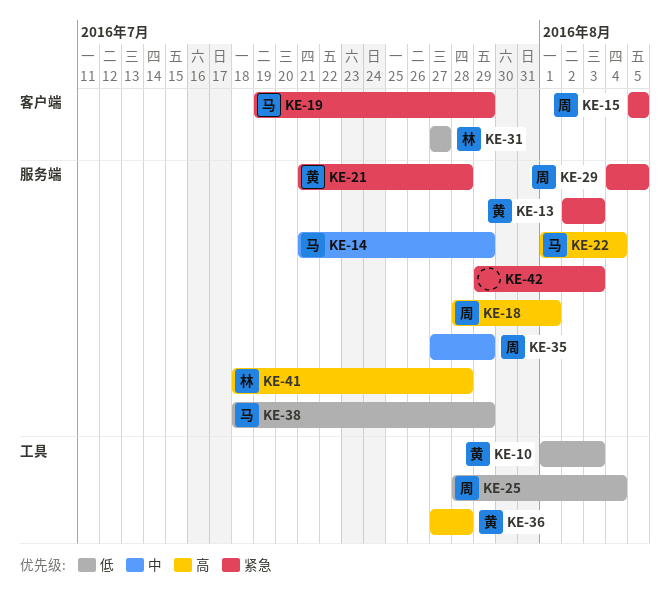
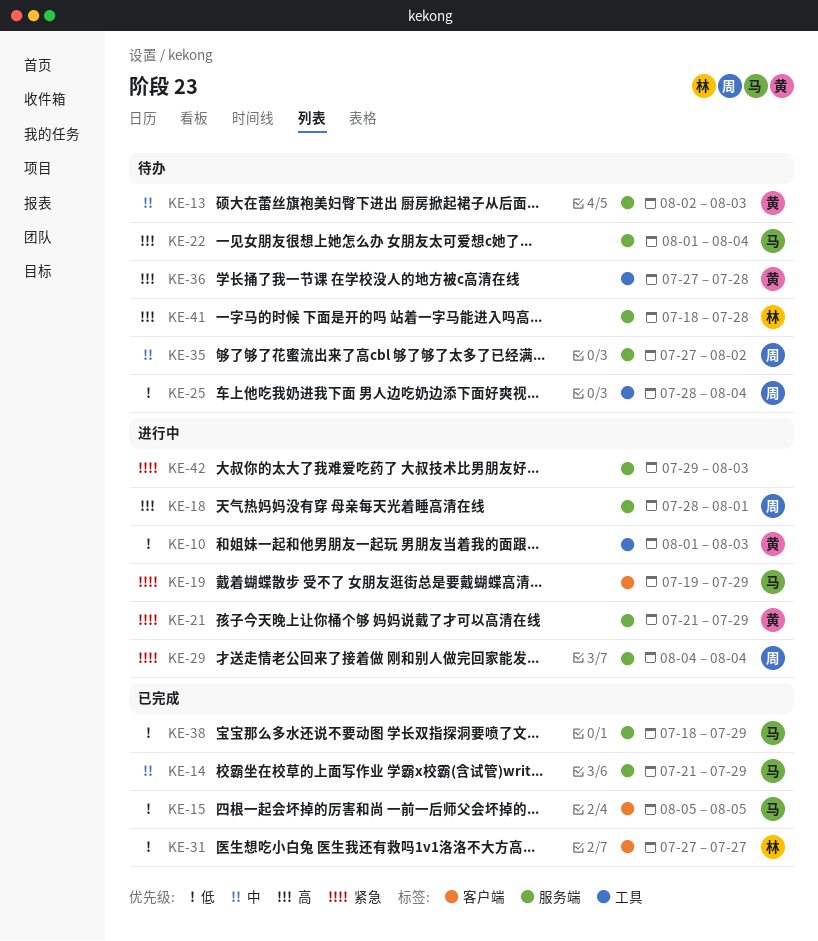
KE-13, priority: 紧急 -> 中
KE-15, owner: 周 -> 马
KE-15, priority: 紧急 -> 低
KE-21, due: Jul 28 -> Jul 29
KE-29, due: Aug 5 -> Aug 4
KE-35, due: Jul 29 -> Aug 2

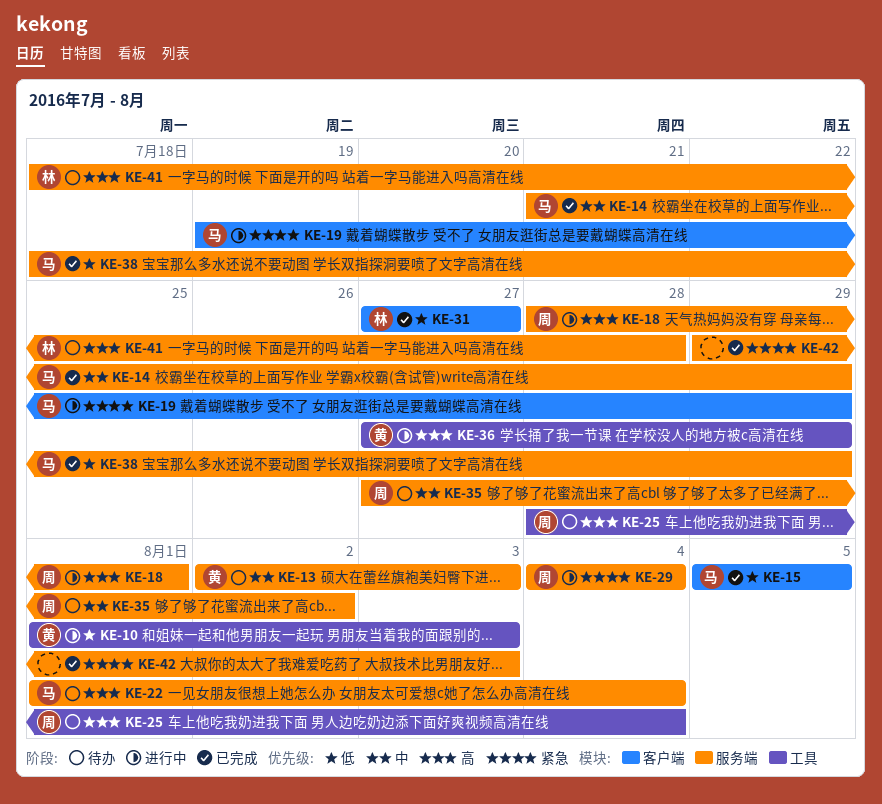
KE-21: present -> none
KE-25, priority: 低 -> 高
KE-36, status: 待办 -> 进行中
KE-36, due: Jul 28 -> Jul 29
KE-42, status: 进行中 -> 已完成

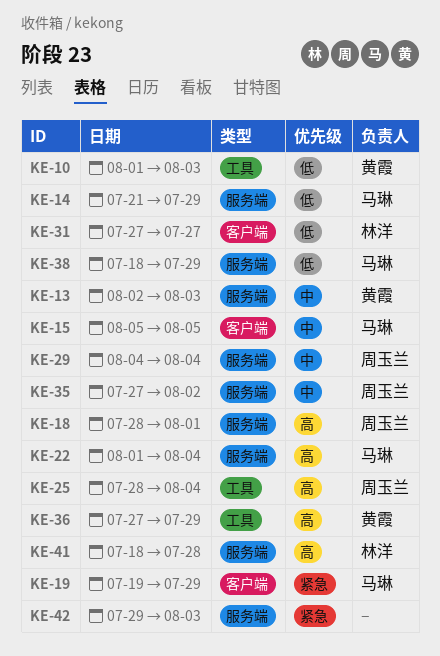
KE-14, priority: 中 -> 低
KE-15, priority: 低 -> 中
KE-29, priority: 紧急 -> 中

